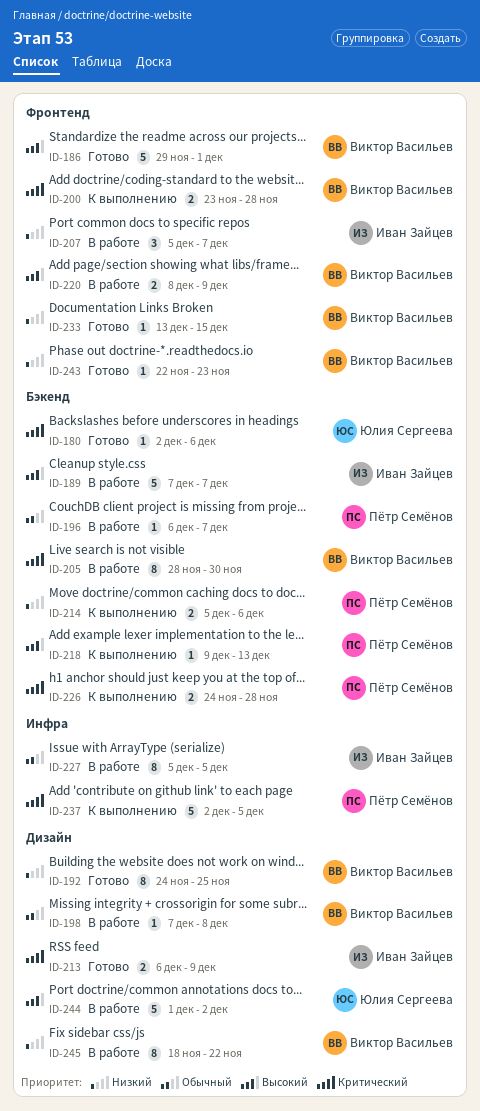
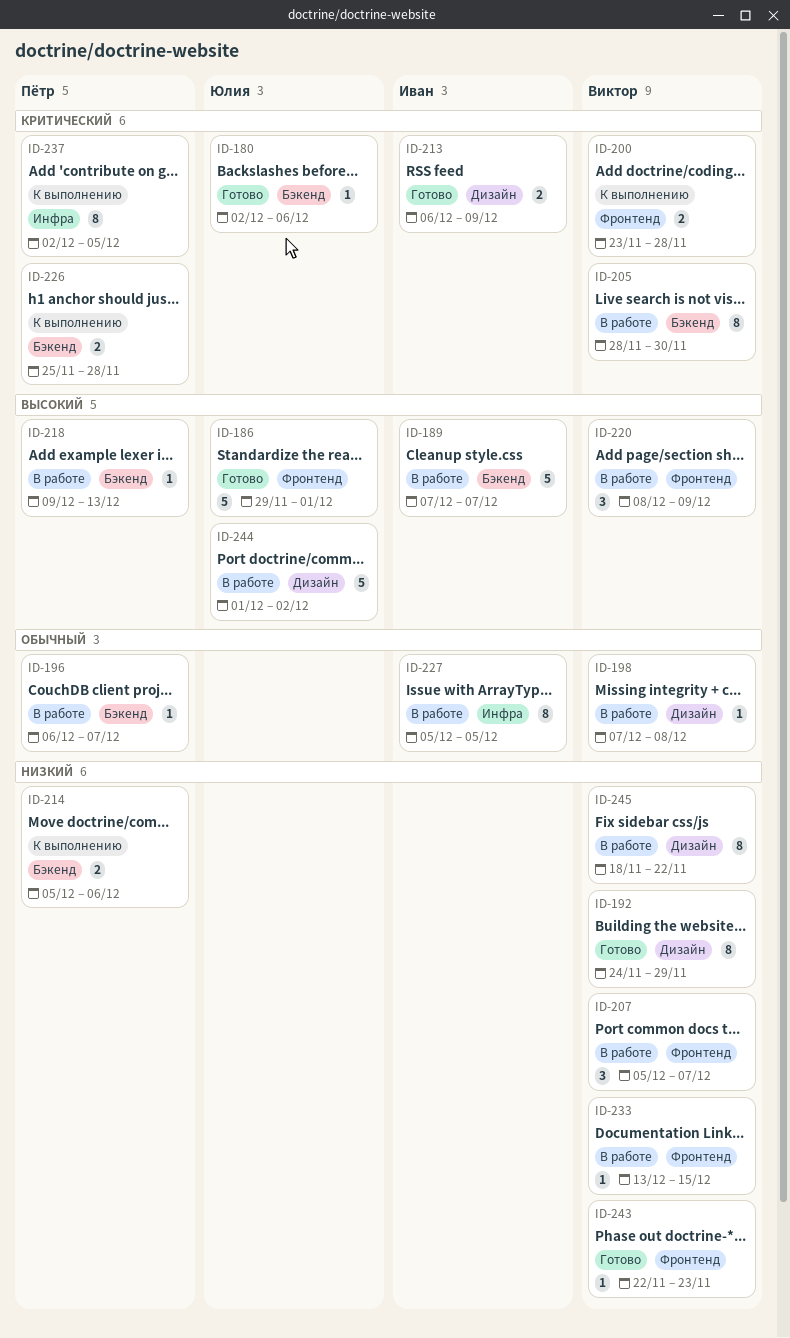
ID-186, owner: Виктор Васильев -> Юлия Сергеева
ID-192, due: Nov 25 -> Nov 29
ID-207, owner: Иван Зайцев -> Виктор Васильев
ID-218, status: К выполнению -> В работе
ID-220, estimate: 2 -> 3
ID-226, start: Nov 24 -> Nov 25
ID-233, status: Готово -> В работе
ID-237, estimate: 5 -> 8

